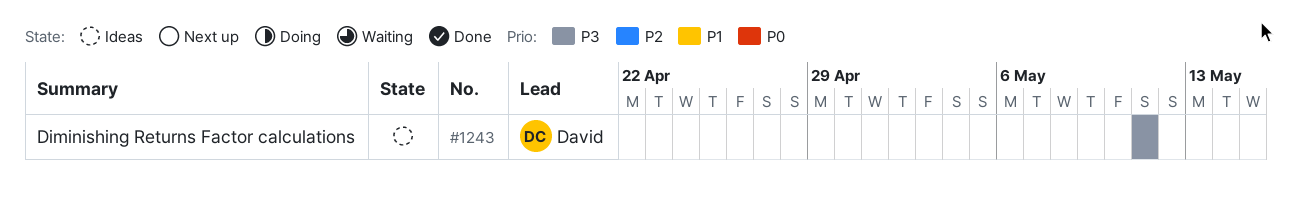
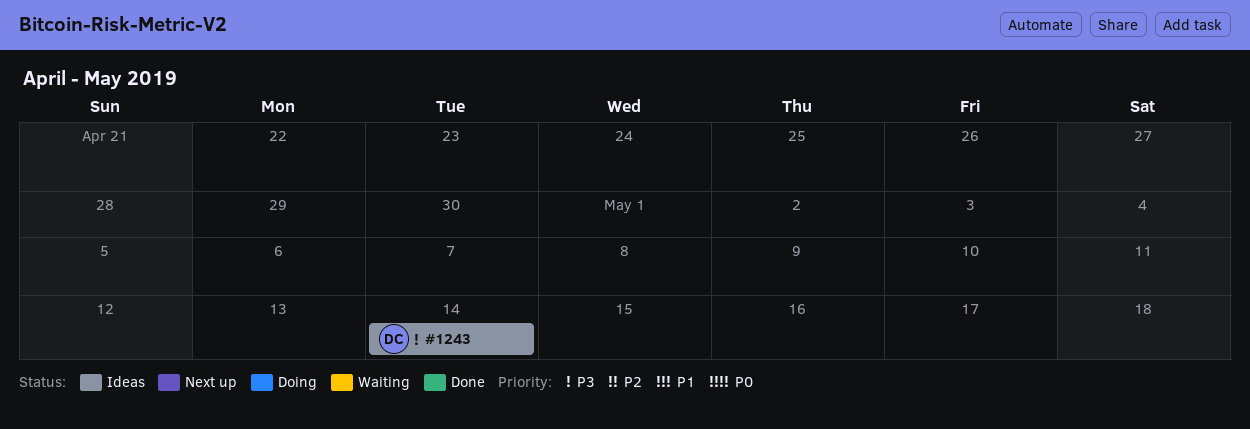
#1243, start: May 11 -> May 14
#1243, due: May 11 -> May 14

